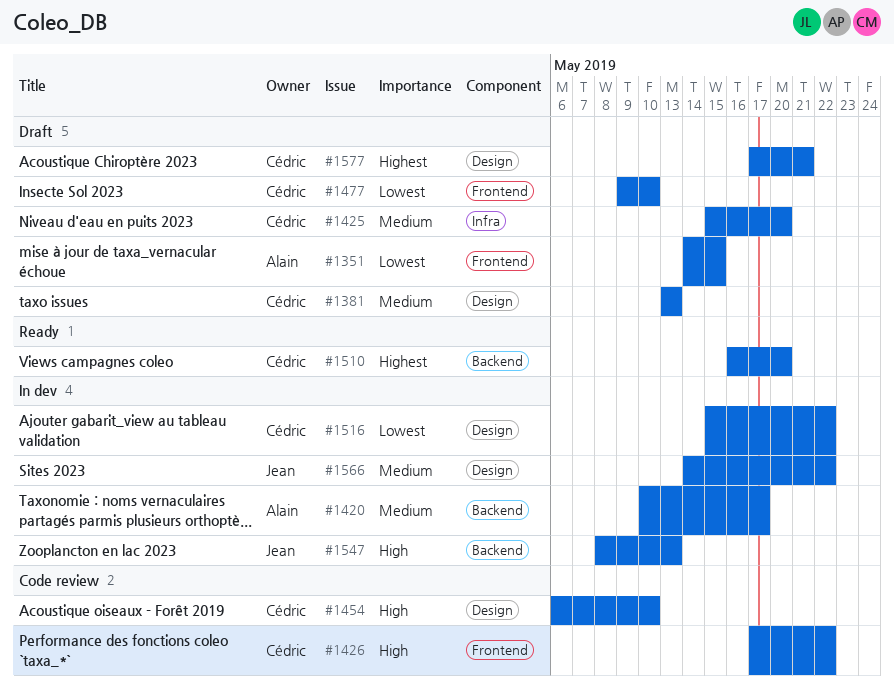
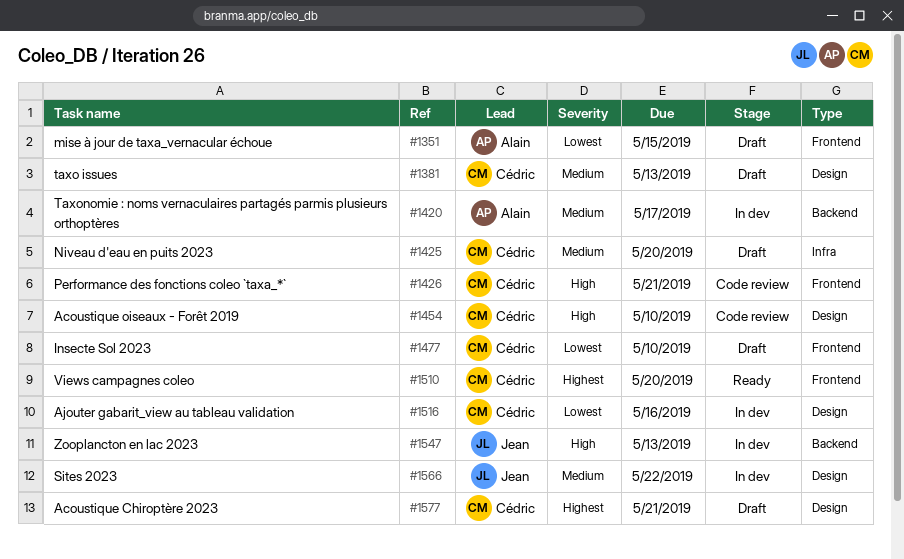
#1426, due: May 22 -> May 21
#1510, label: Backend -> Frontend
#1516, due: May 22 -> May 16

